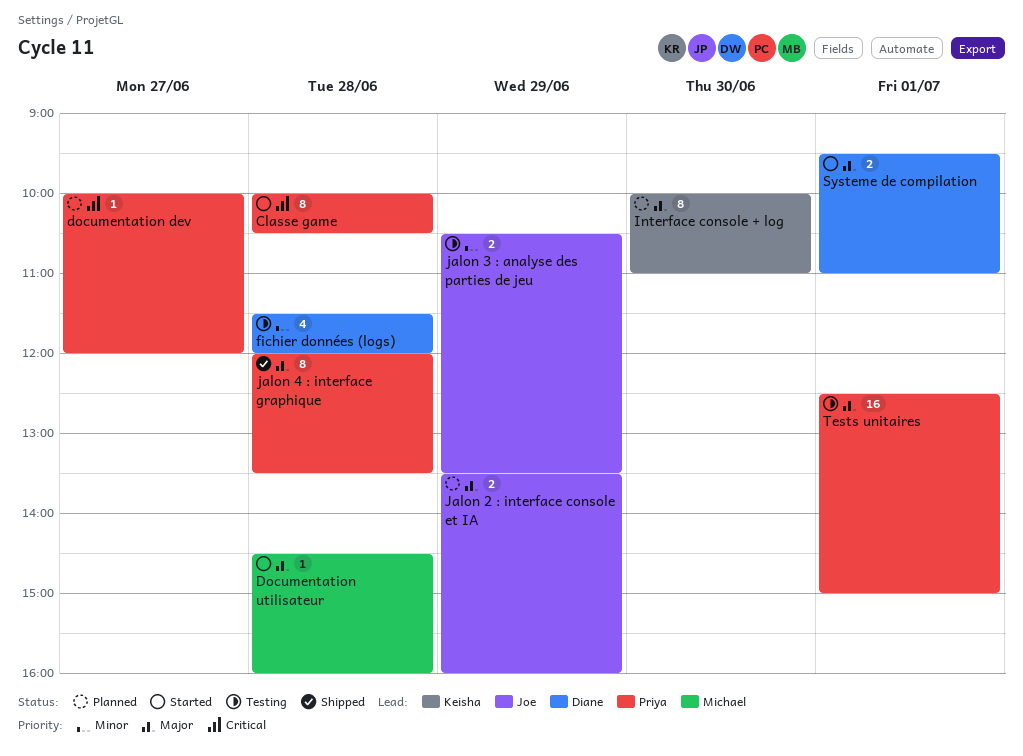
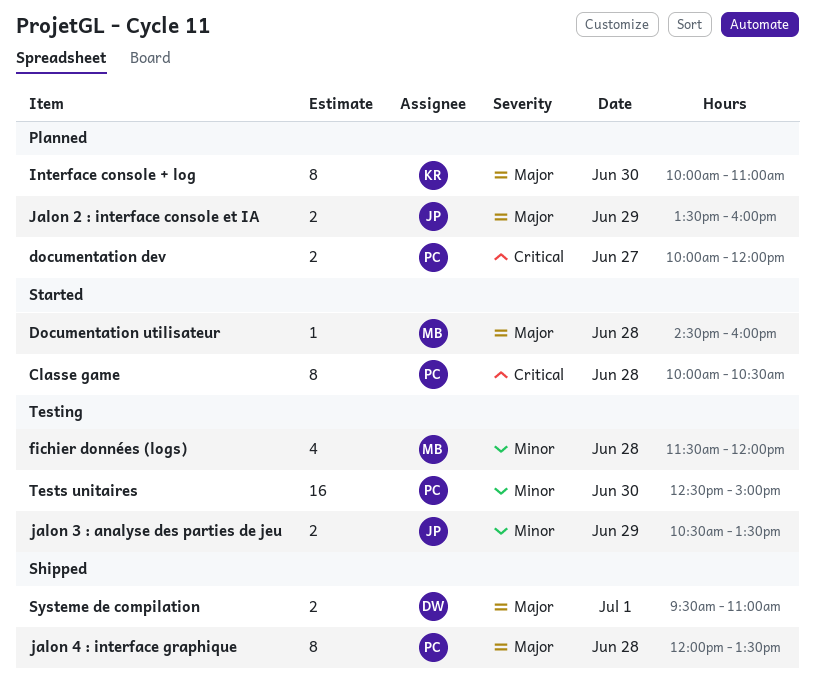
documentation dev, estimate: 1 -> 2
fichier données (logs), owner: Diane -> Michael
Systeme de compilation, status: Started -> Shipped
Tests unitaires, priority: Major -> Minor
Tests unitaires, day: Jul 1 -> Jun 30

